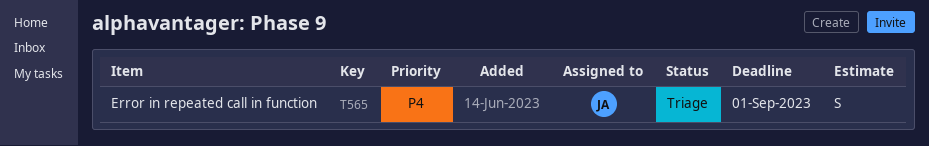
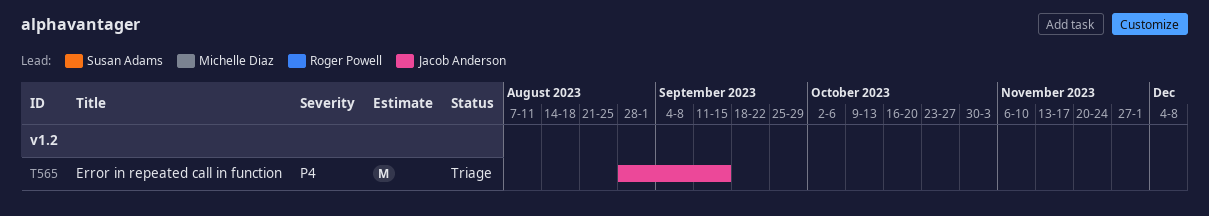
T565, estimate: S -> M
T565, due: Sep 1 -> Sep 15

